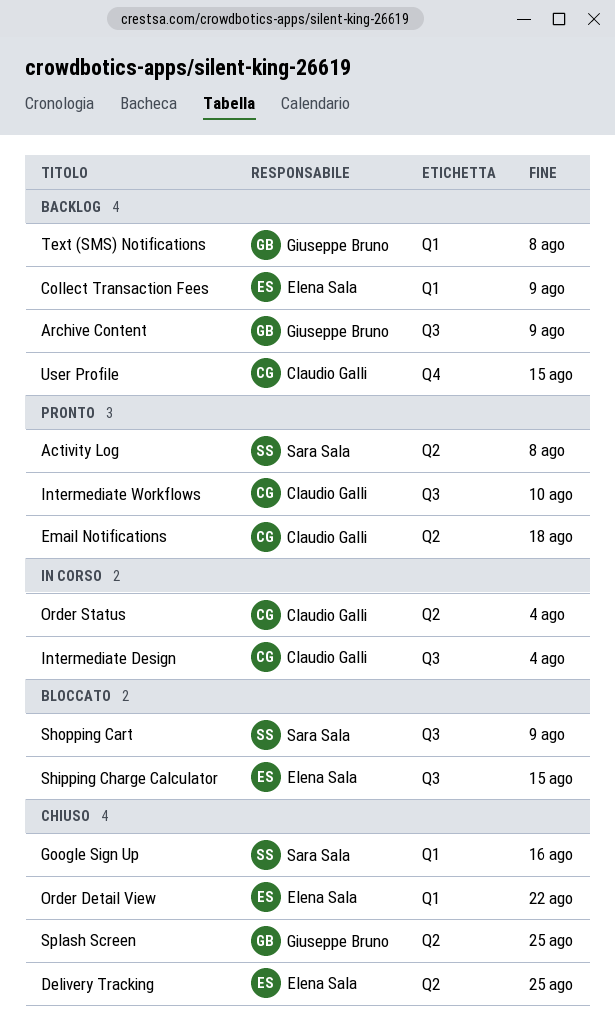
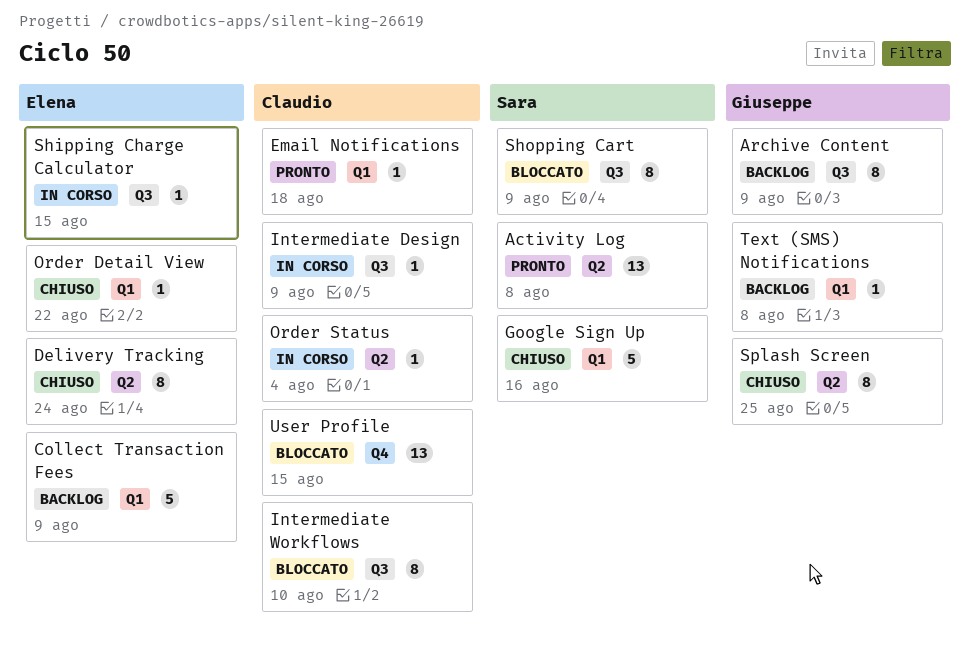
Delivery Tracking, due: Aug 25 -> Aug 24
Email Notifications, label: Q2 -> Q1
Intermediate Design, due: Aug 4 -> Aug 9
Intermediate Workflows, status: Pronto -> Bloccato
Shipping Charge Calculator, status: Bloccato -> In corso
User Profile, status: Backlog -> Bloccato

